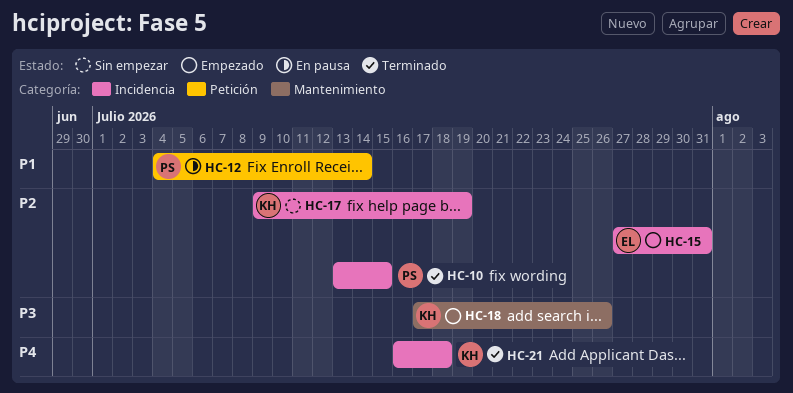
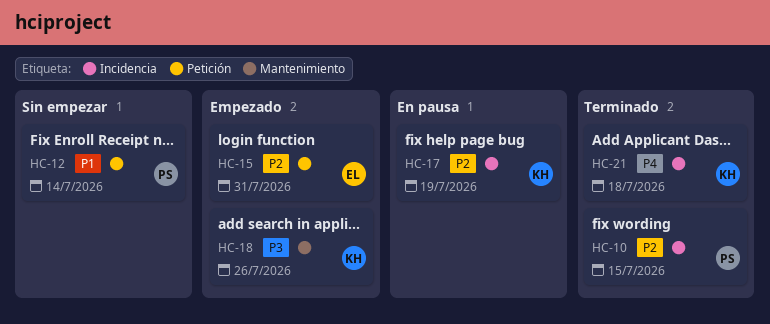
HC-12, status: En pausa -> Sin empezar
HC-15, label: Incidencia -> Petición
HC-17, status: Sin empezar -> En pausa

